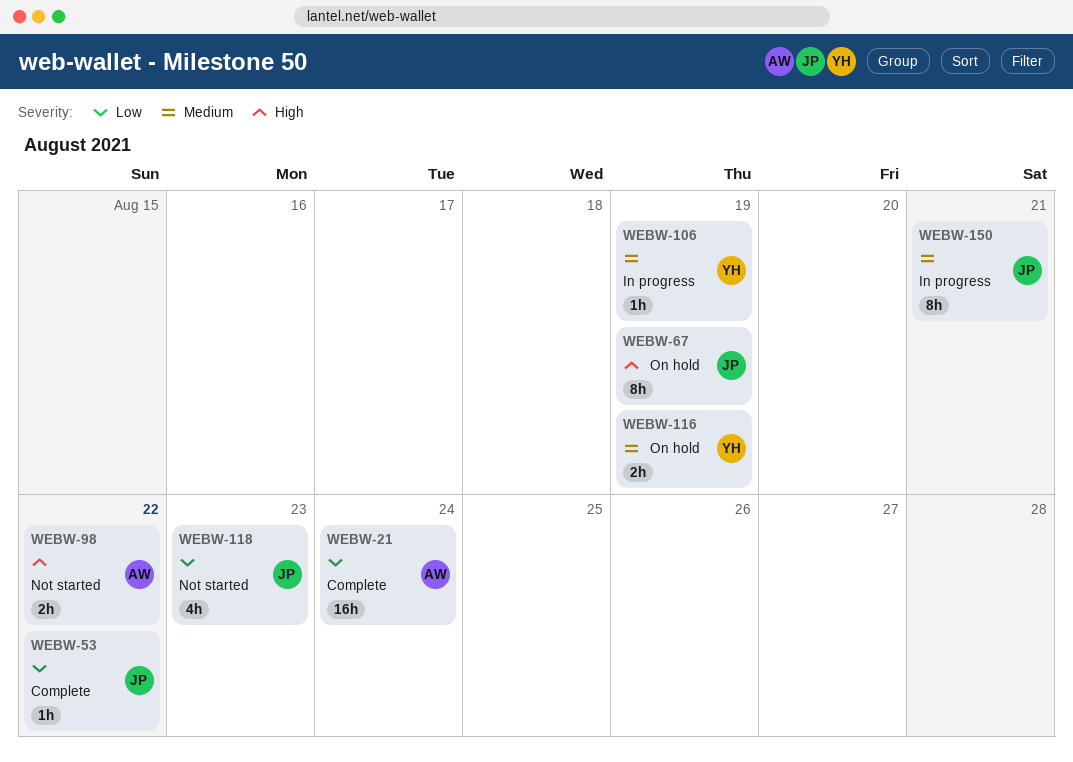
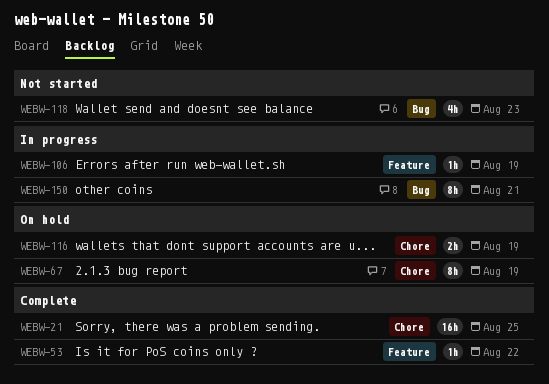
WEBW-21, due: Aug 24 -> Aug 25
WEBW-98: present -> none

